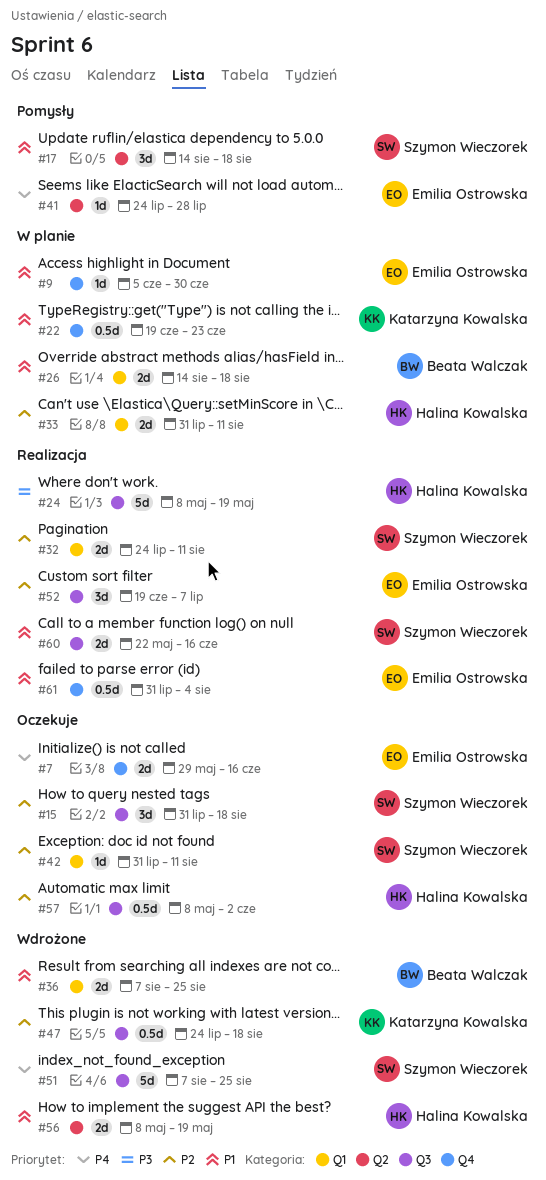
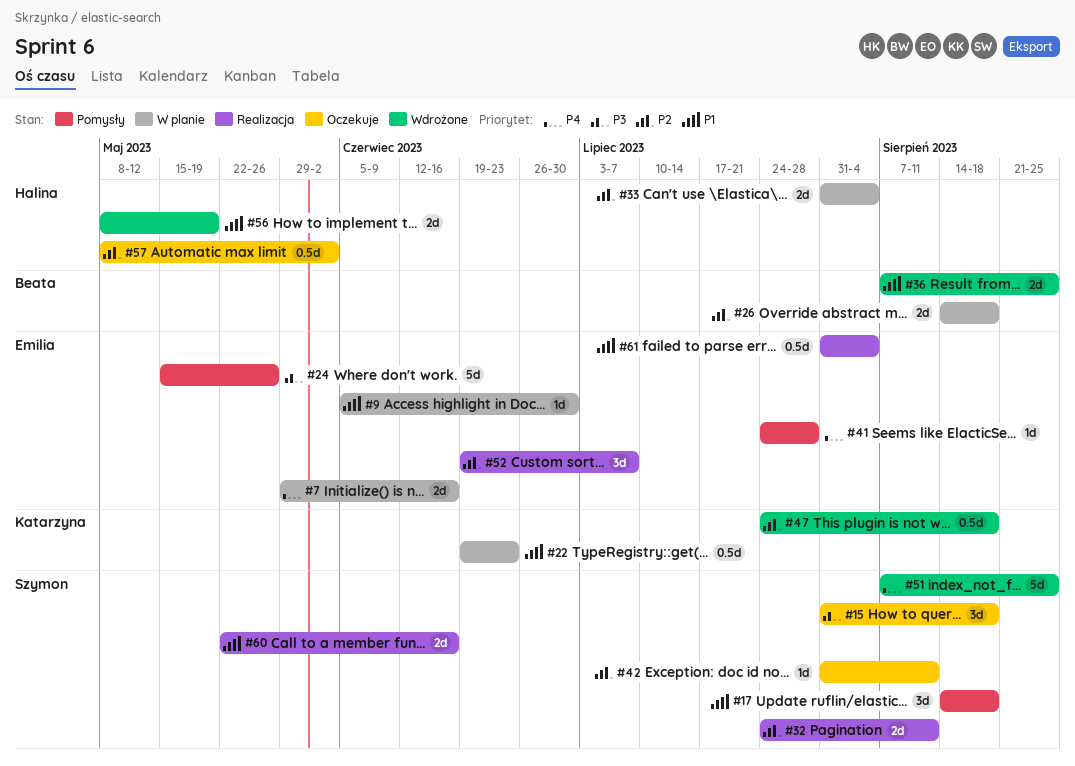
#7, status: Oczekuje -> W planie
#15, priority: P2 -> P3
#24, status: Realizacja -> Pomysły
#24, owner: Halina Kowalska -> Emilia Ostrowska
#24, start: May 8 -> May 15
#24, due: May 19 -> May 26
#26, priority: P1 -> P2
#33, due: Aug 11 -> Aug 4

